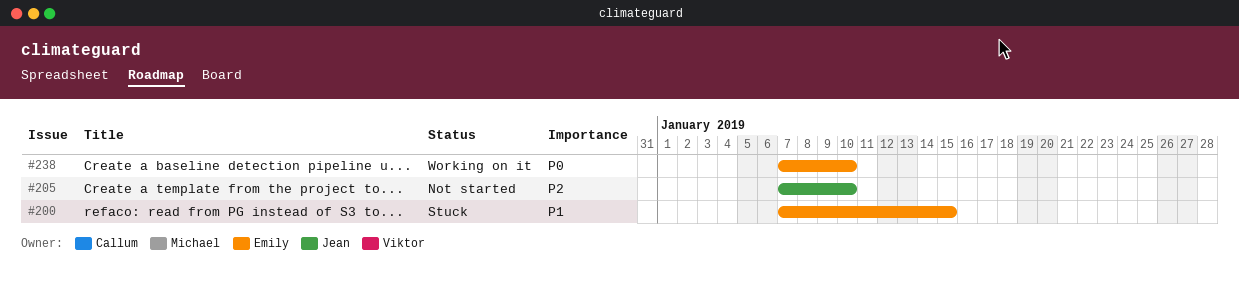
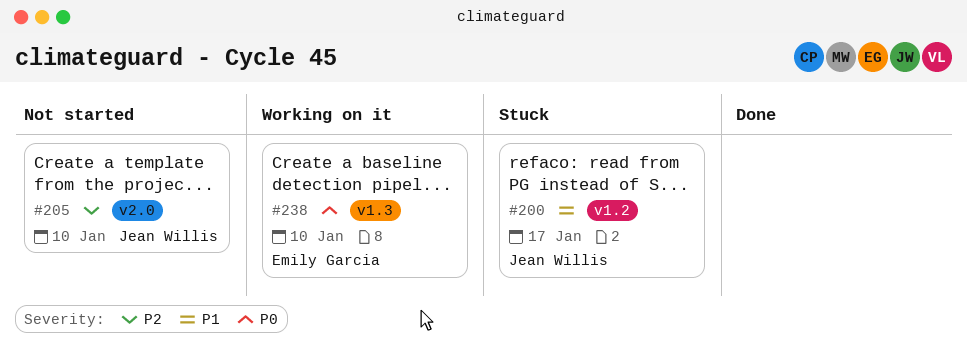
#200, owner: Emily Garcia -> Jean Willis
#200, due: Jan 15 -> Jan 17

